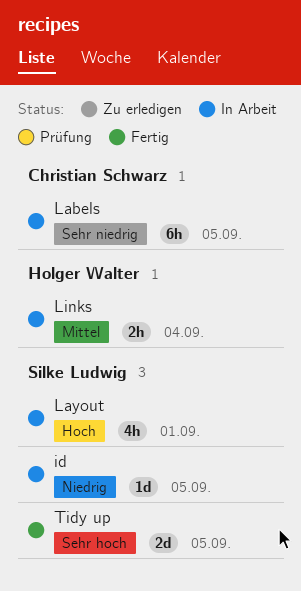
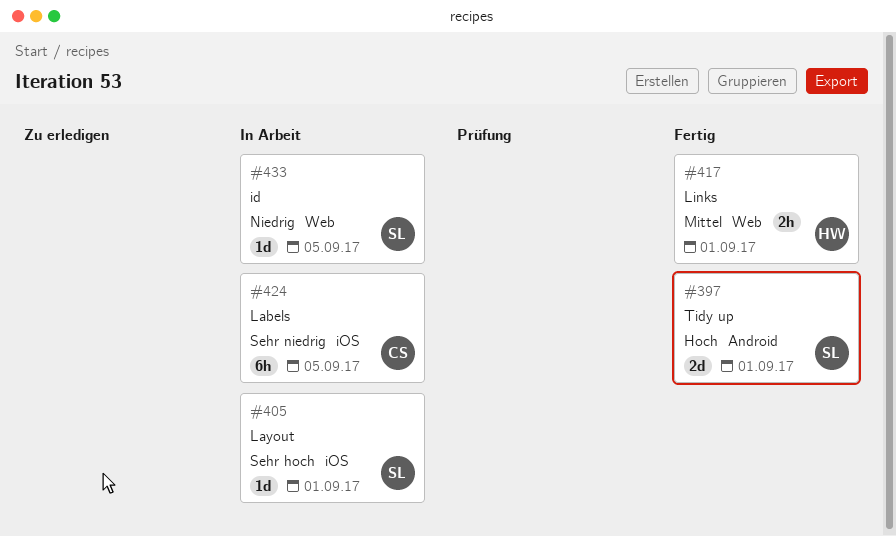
Layout, priority: Hoch -> Sehr hoch
Layout, estimate: 4h -> 1d
Links, status: In Arbeit -> Fertig
Links, due: Sep 4 -> Sep 1
Tidy up, priority: Sehr hoch -> Hoch
Tidy up, due: Sep 5 -> Sep 1

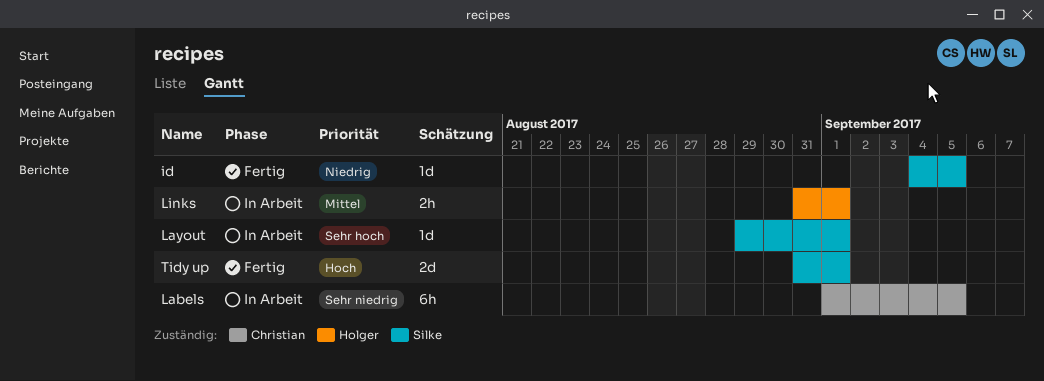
id, status: In Arbeit -> Fertig
Links, status: Fertig -> In Arbeit

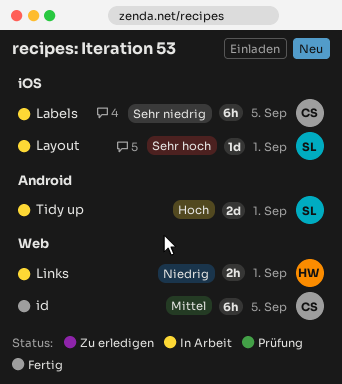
id, owner: Silke -> Christian
id, priority: Niedrig -> Mittel
id, estimate: 1d -> 6h
Links, priority: Mittel -> Niedrig
Tidy up, status: Fertig -> In Arbeit

